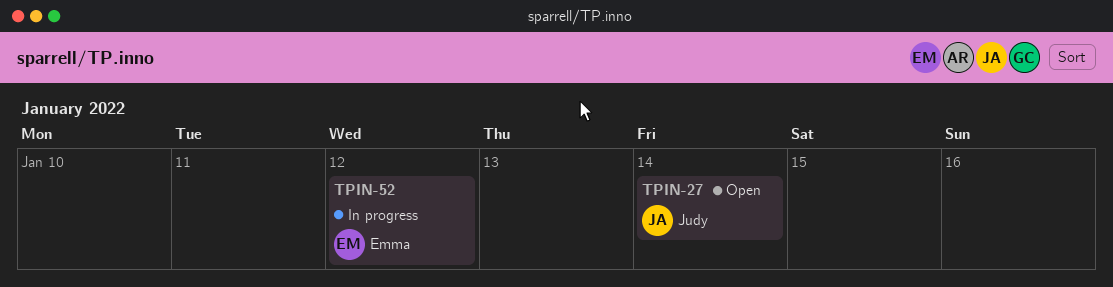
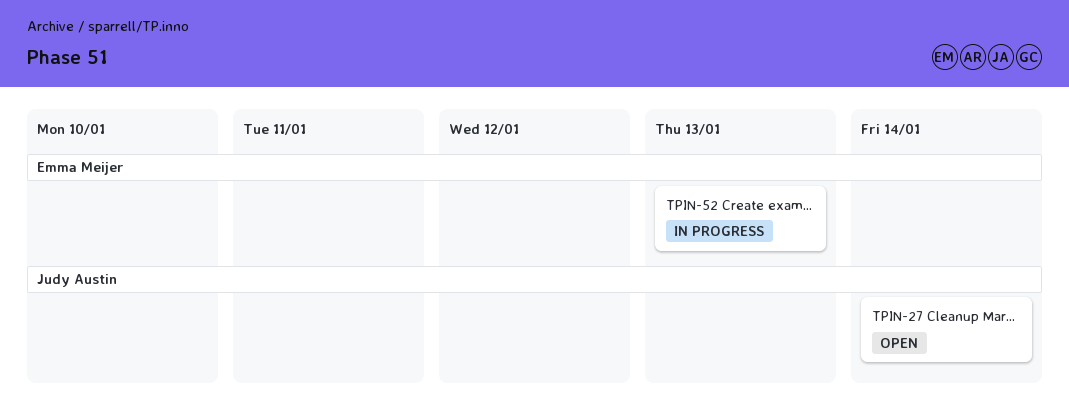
TPIN-52, due: Jan 12 -> Jan 13

